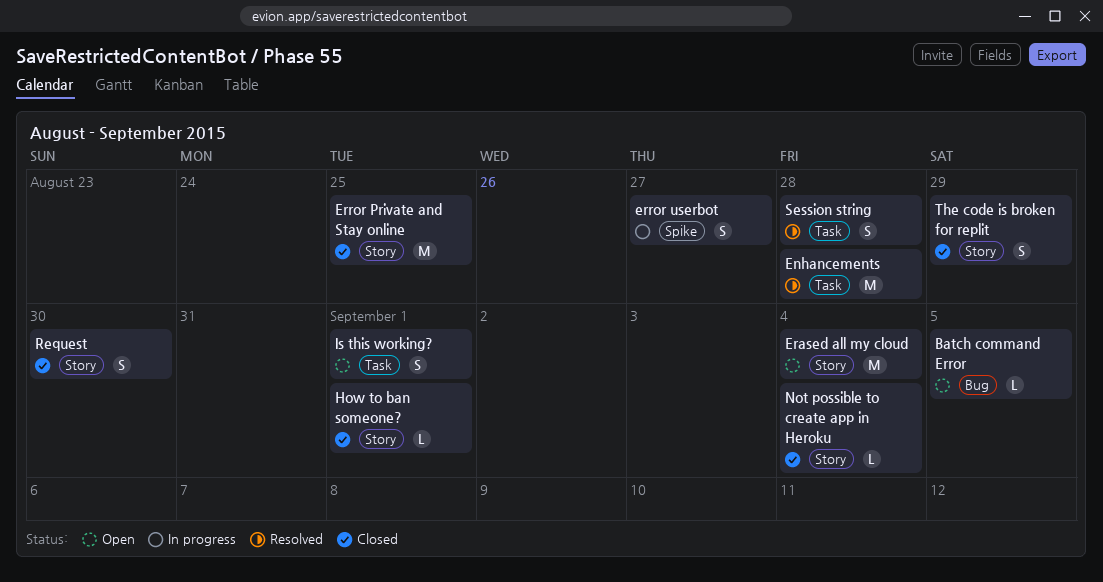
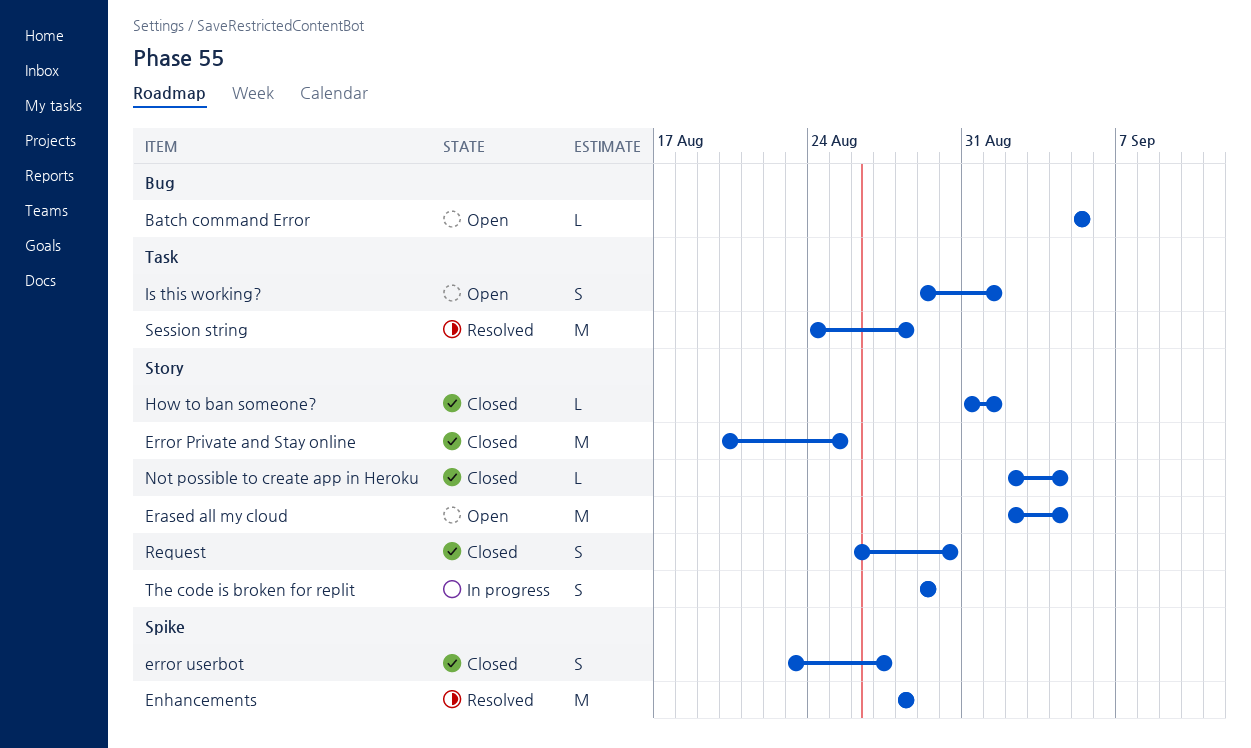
Enhancements, label: Task -> Spike
error userbot, status: In progress -> Closed
Session string, estimate: S -> M
The code is broken for replit, status: Closed -> In progress

